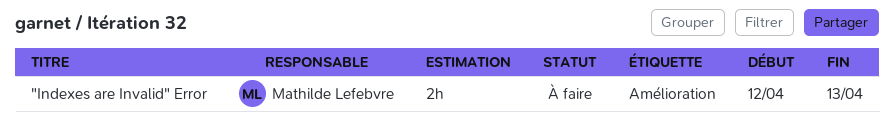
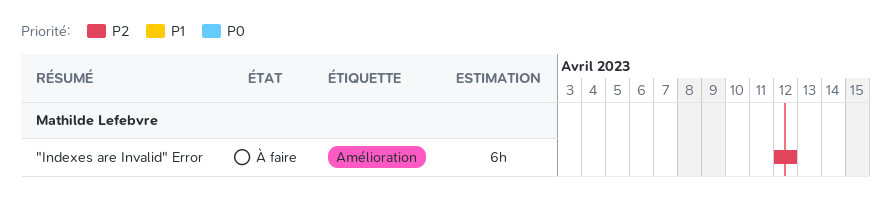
"Indexes are Invalid" Error, estimate: 2h -> 6h
"Indexes are Invalid" Error, due: Apr 13 -> Apr 12

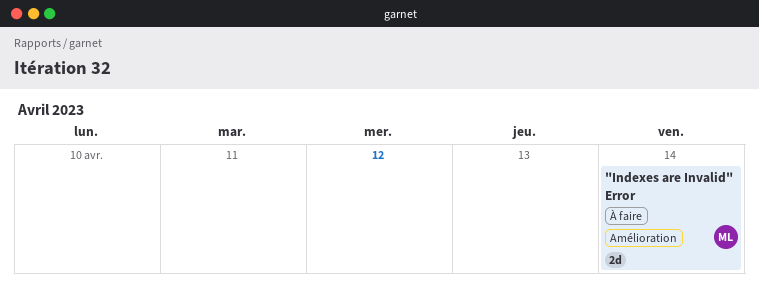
"Indexes are Invalid" Error, estimate: 6h -> 2d
"Indexes are Invalid" Error, due: Apr 12 -> Apr 14

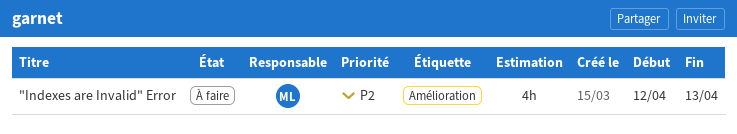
"Indexes are Invalid" Error, estimate: 2d -> 4h
"Indexes are Invalid" Error, due: Apr 14 -> Apr 13

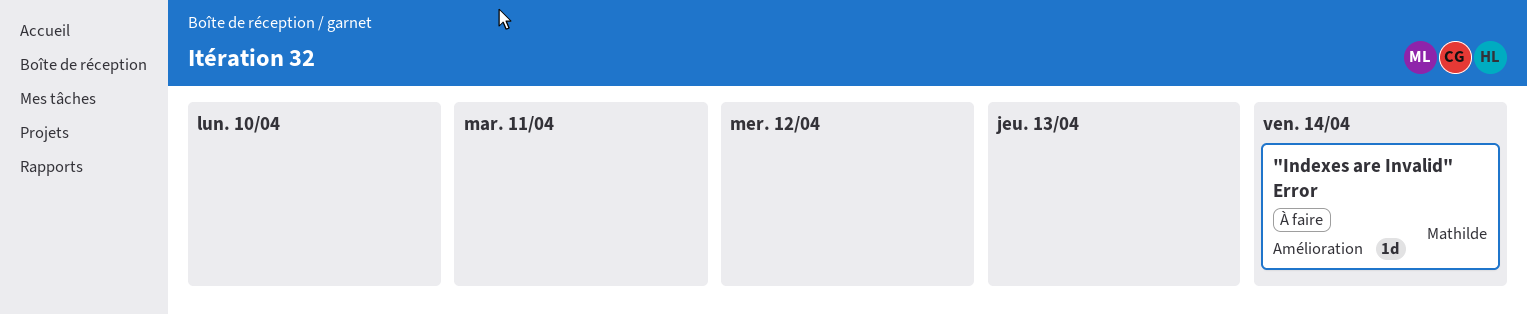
"Indexes are Invalid" Error, estimate: 4h -> 1d
"Indexes are Invalid" Error, due: Apr 13 -> Apr 14

